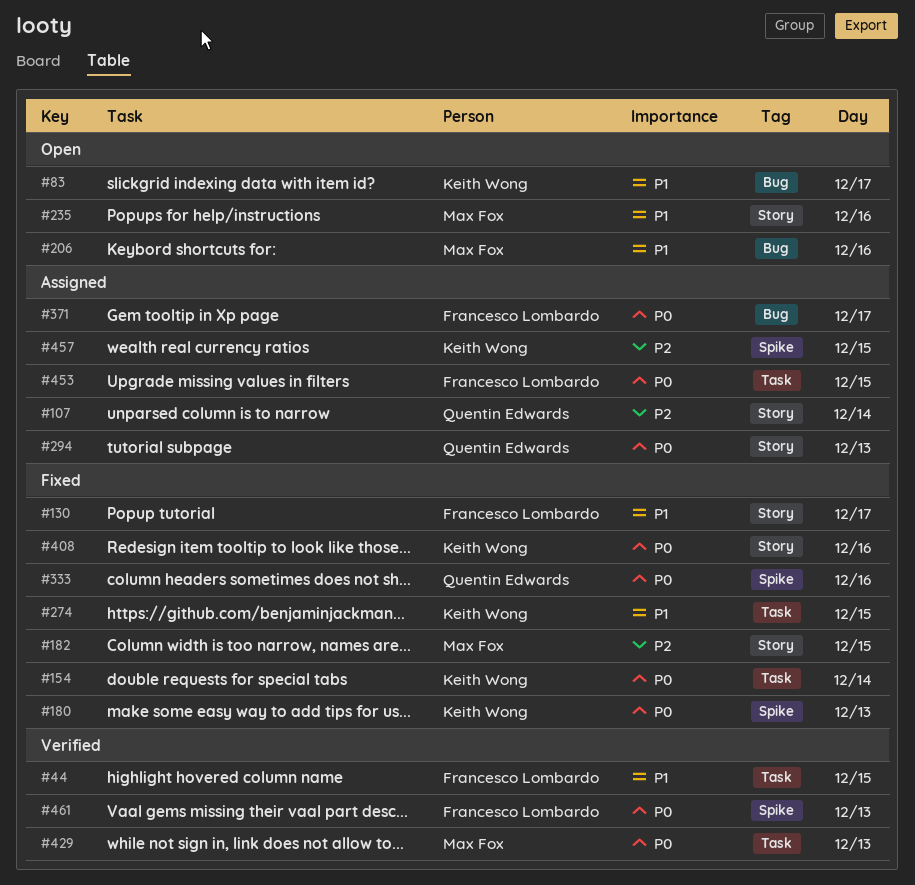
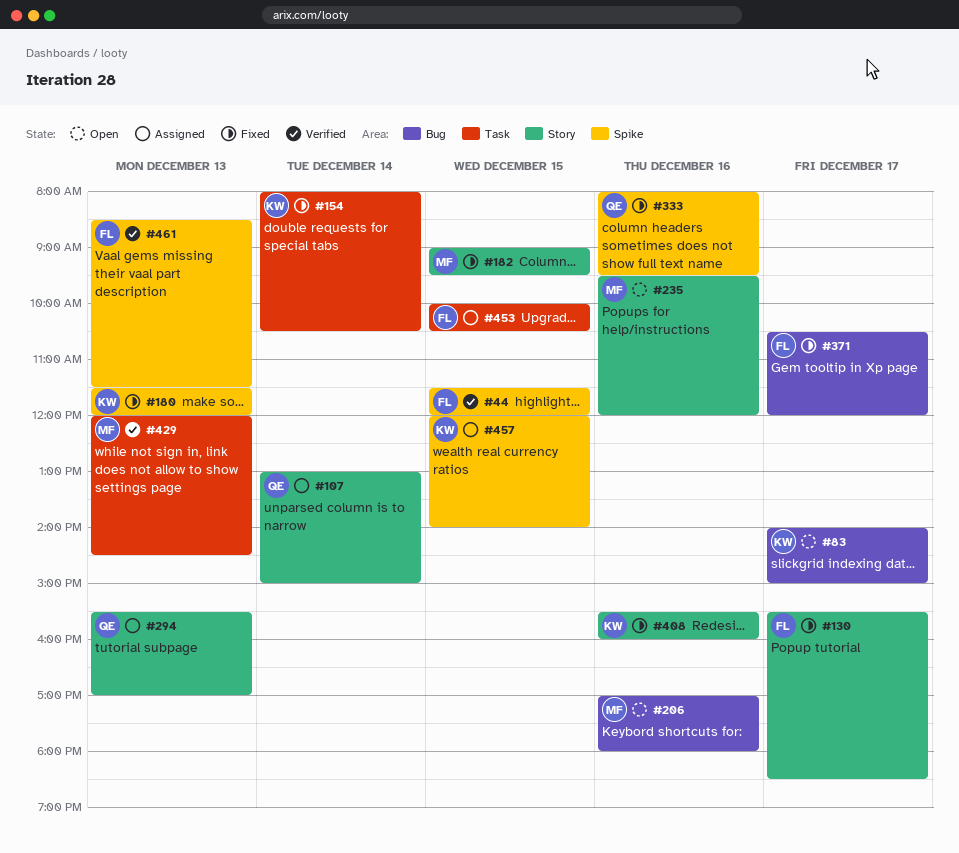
#44, label: Task -> Spike
#274: present -> none
#371, status: Assigned -> Fixed

